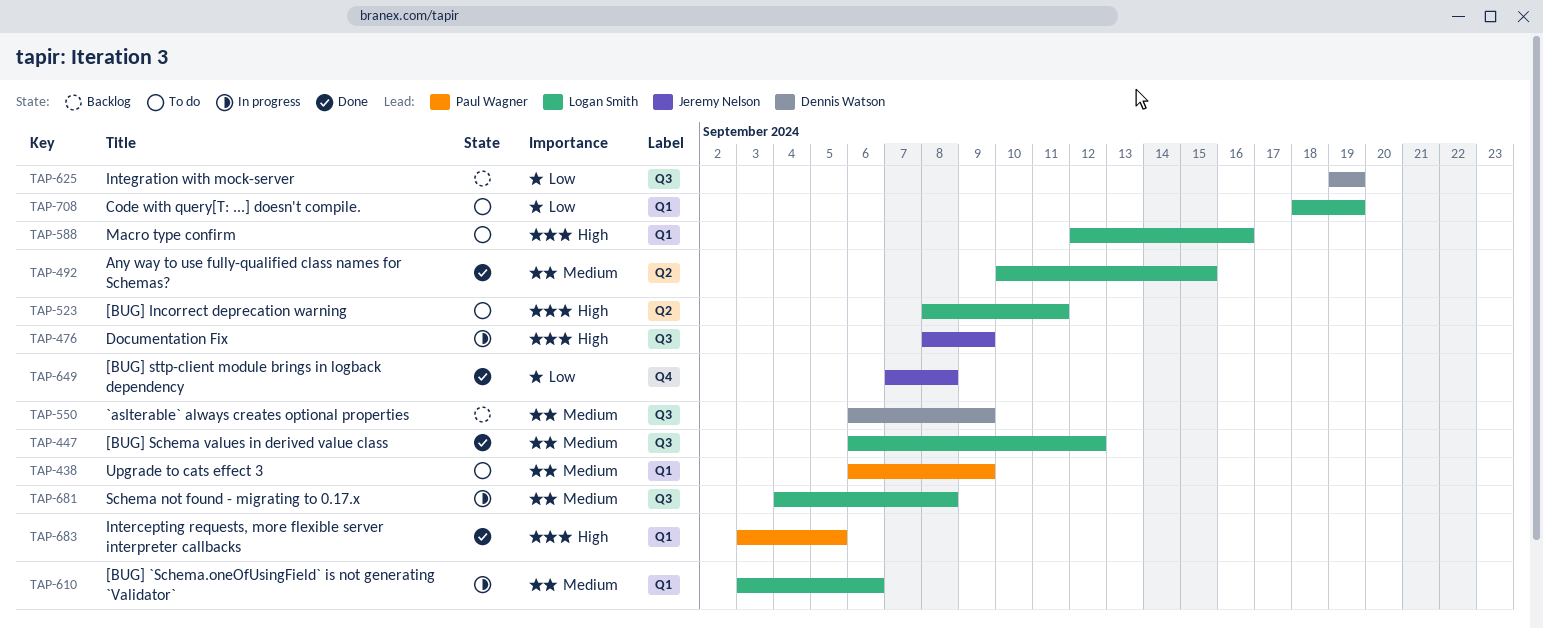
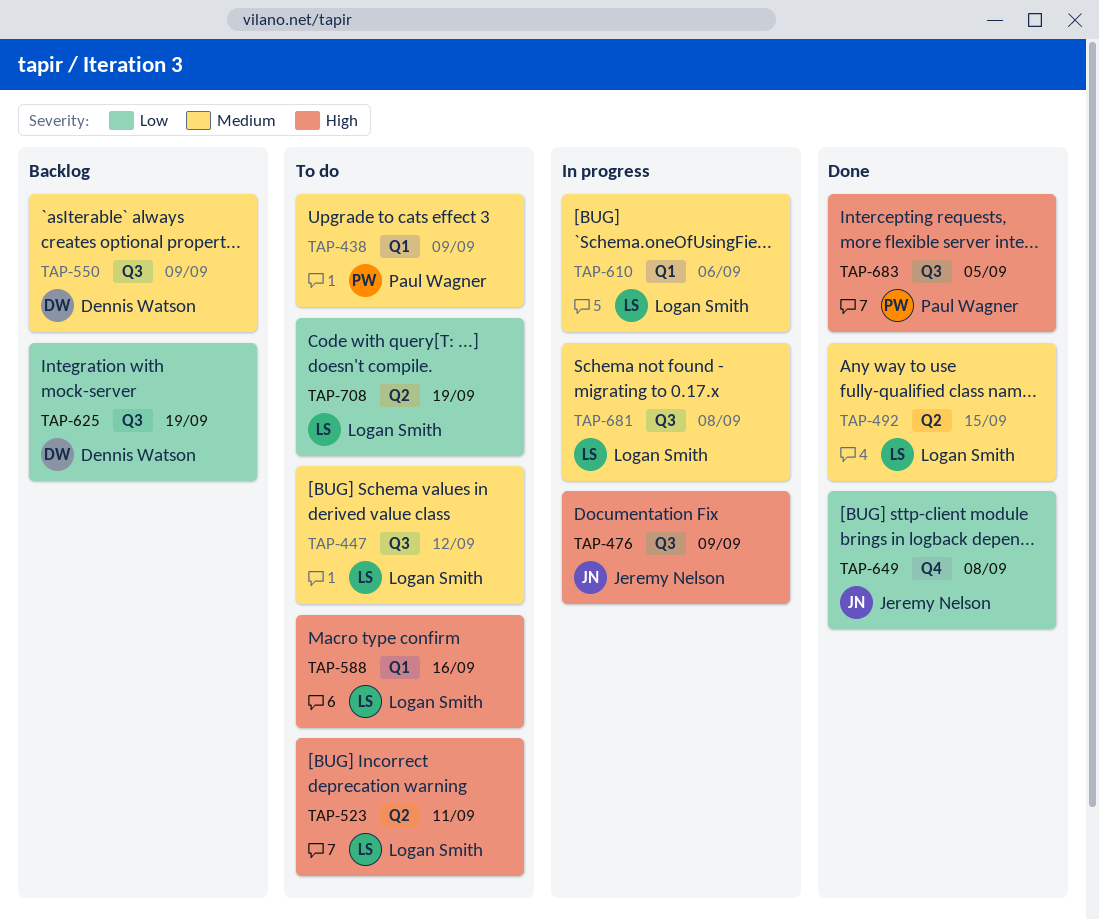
TAP-447, status: Done -> To do
TAP-683, label: Q1 -> Q3
TAP-708, label: Q1 -> Q2

